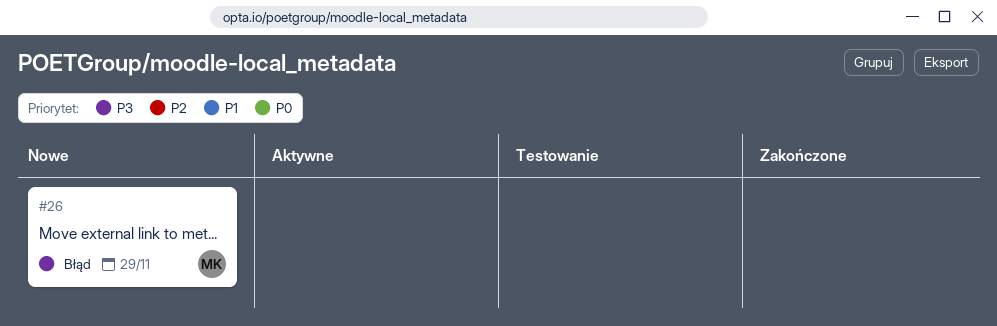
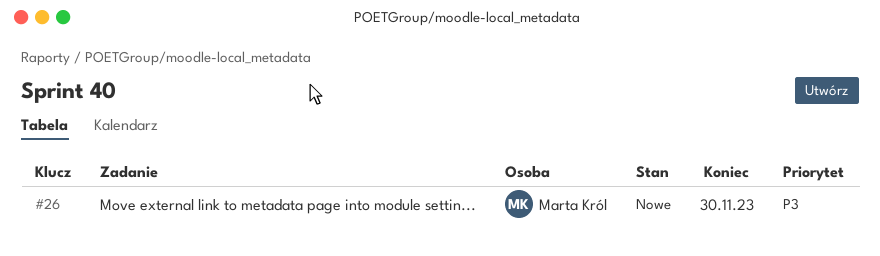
#26, due: Nov 29 -> Nov 30

